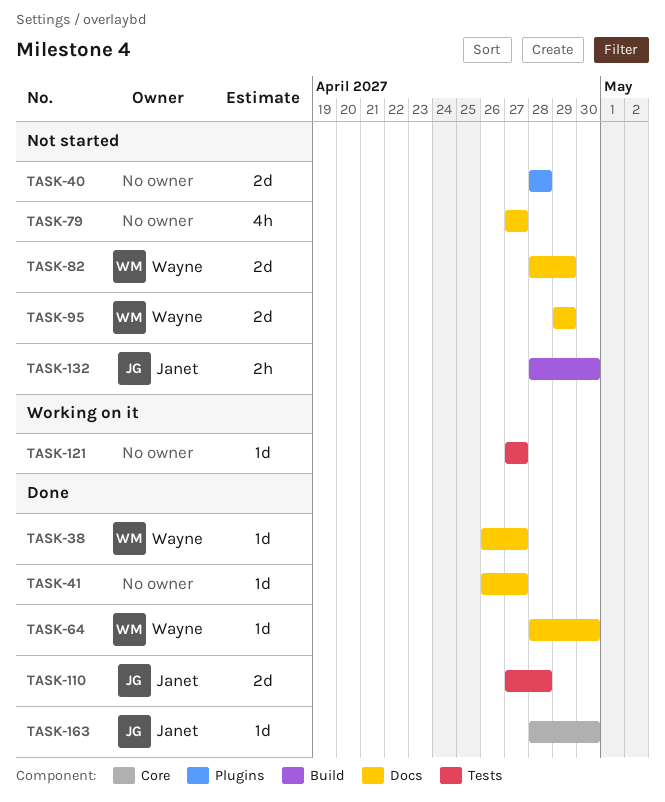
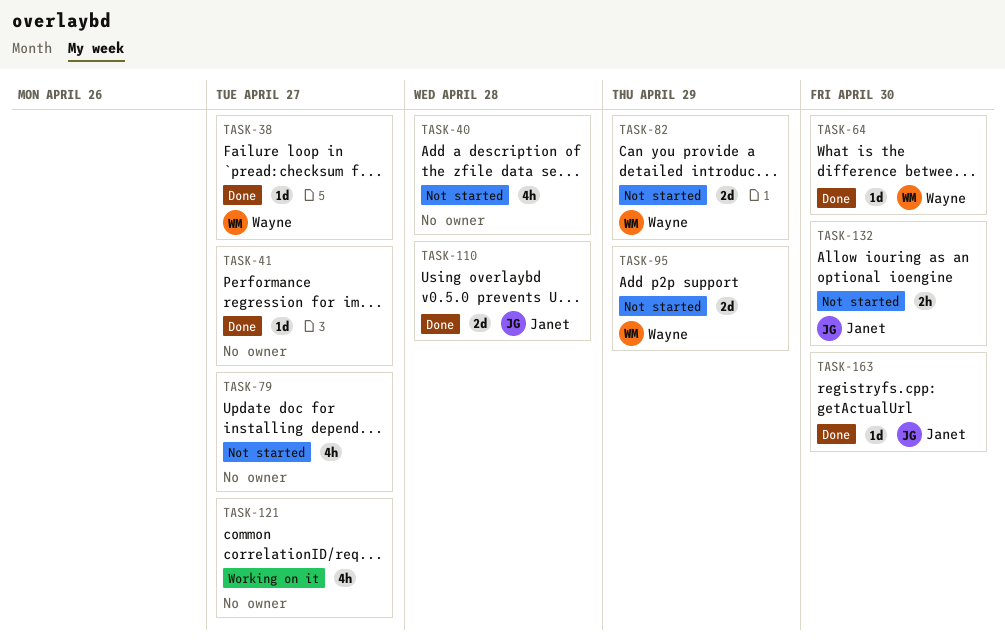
TASK-40, estimate: 2d -> 4h
TASK-121, estimate: 1d -> 4h

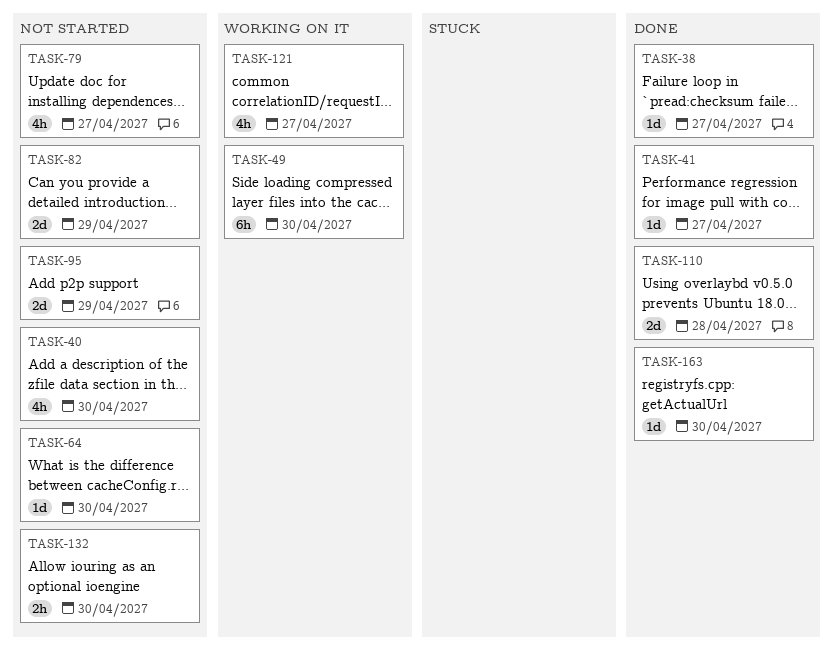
TASK-40, due: Apr 28 -> Apr 30
TASK-49: none -> present
TASK-64, status: Done -> Not started

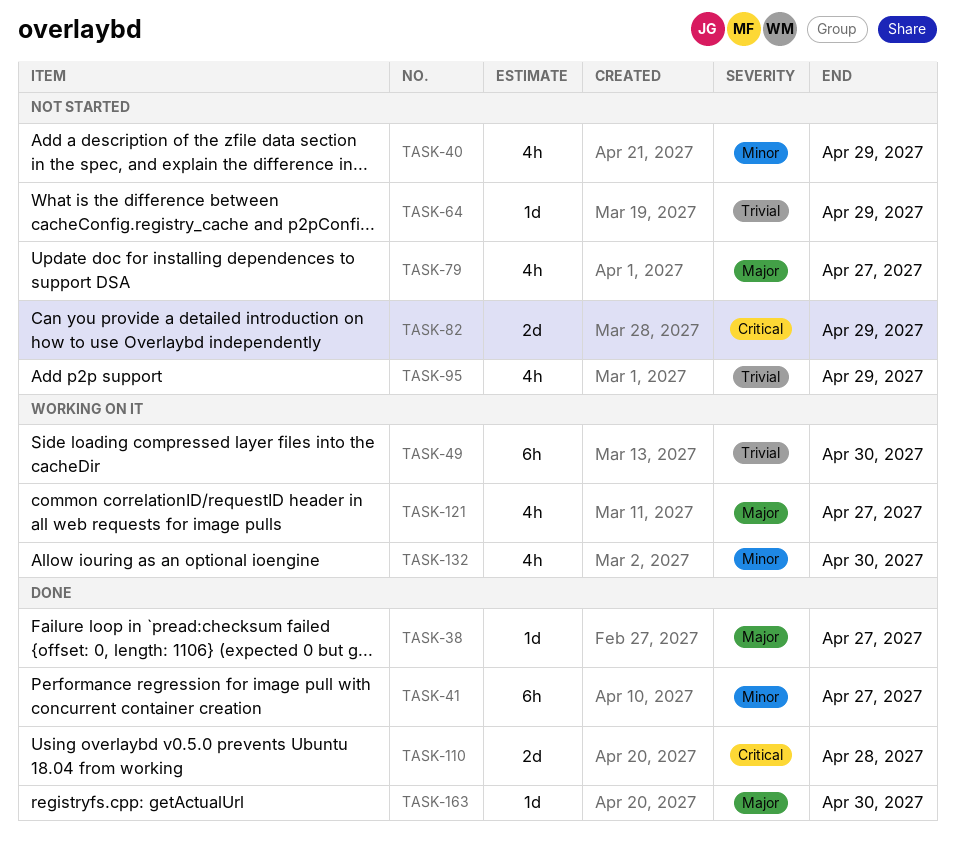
TASK-40, due: Apr 30 -> Apr 29
TASK-41, estimate: 1d -> 6h
TASK-64, due: Apr 30 -> Apr 29
TASK-95, estimate: 2d -> 4h
TASK-132, status: Not started -> Working on it
TASK-132, estimate: 2h -> 4h

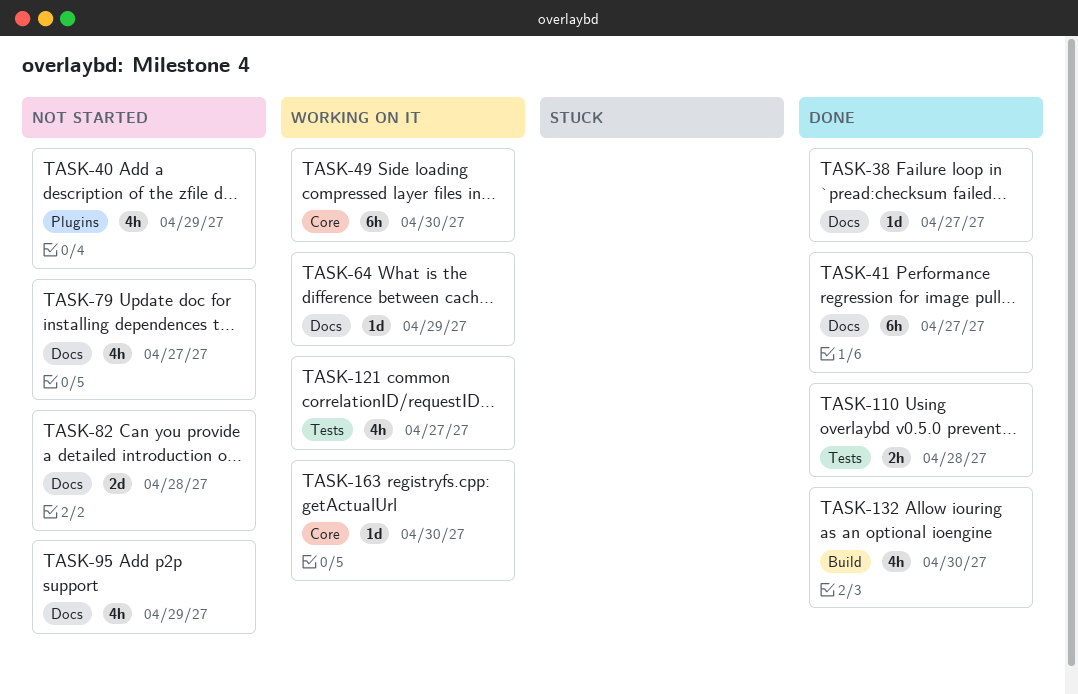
TASK-64, status: Not started -> Working on it
TASK-82, due: Apr 29 -> Apr 28
TASK-110, estimate: 2d -> 2h
TASK-132, status: Working on it -> Done
TASK-163, status: Done -> Working on it

